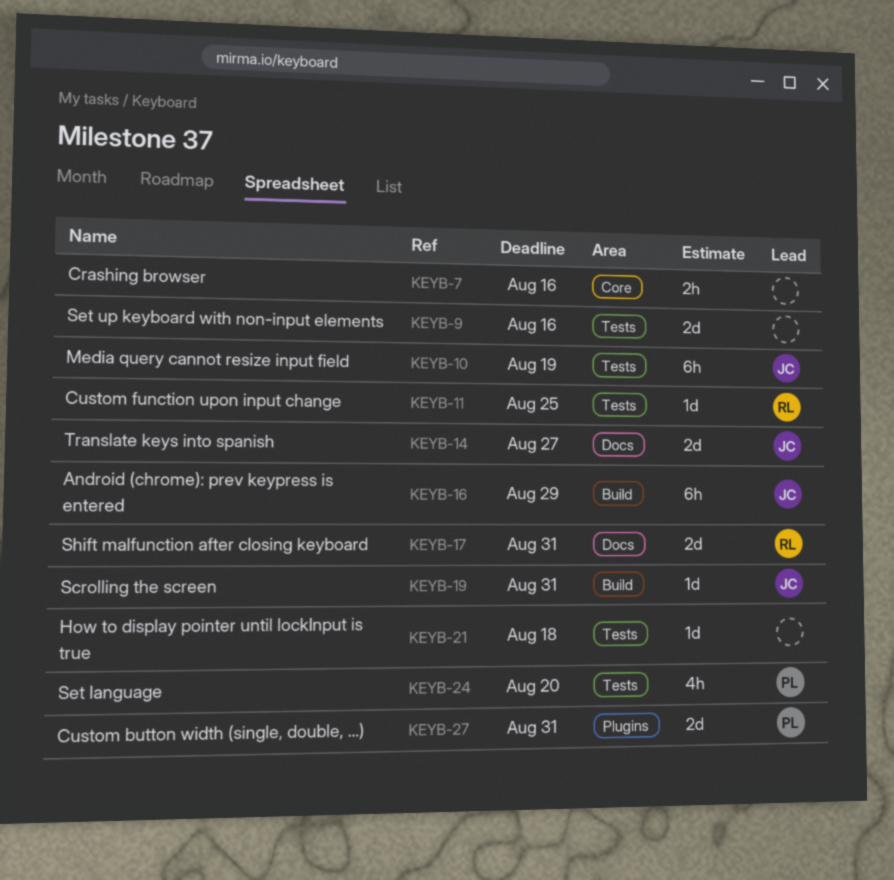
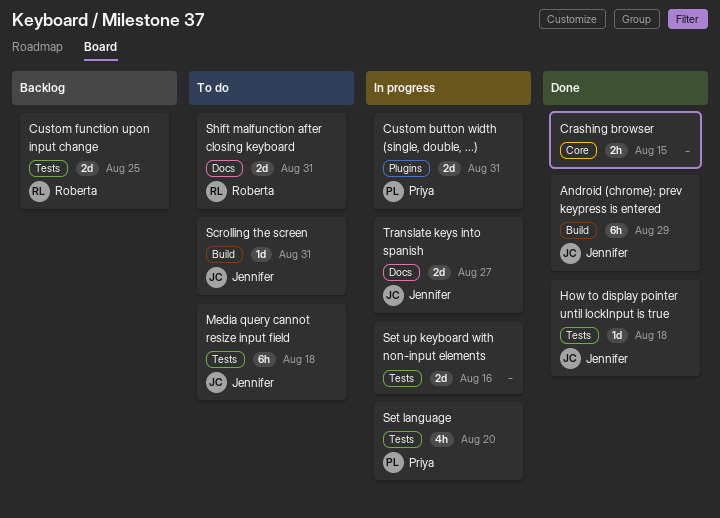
Crashing browser, due: Aug 16 -> Aug 15
Custom function upon input change, estimate: 1d -> 2d
How to display pointer until lockInput is true, owner: none -> Jennifer
Media query cannot resize input field, due: Aug 19 -> Aug 18

